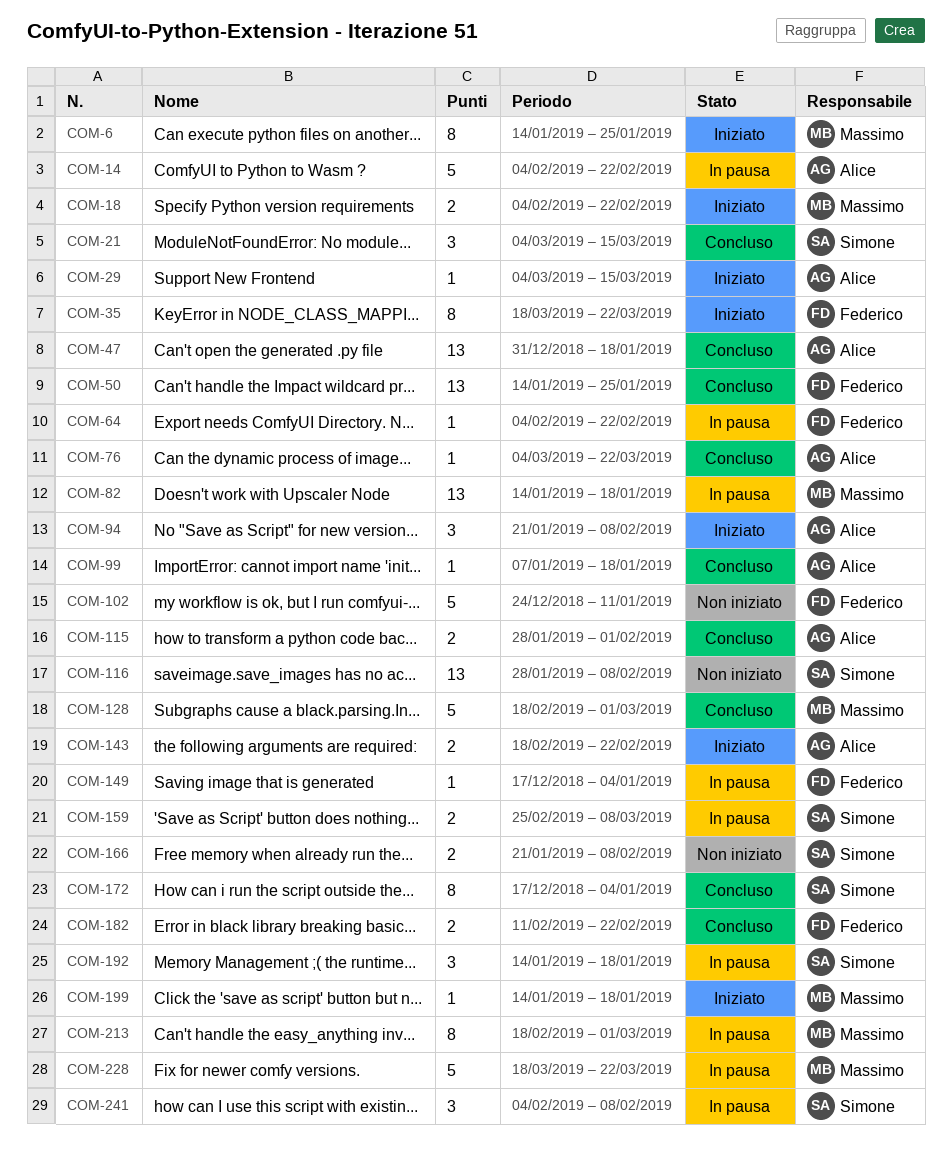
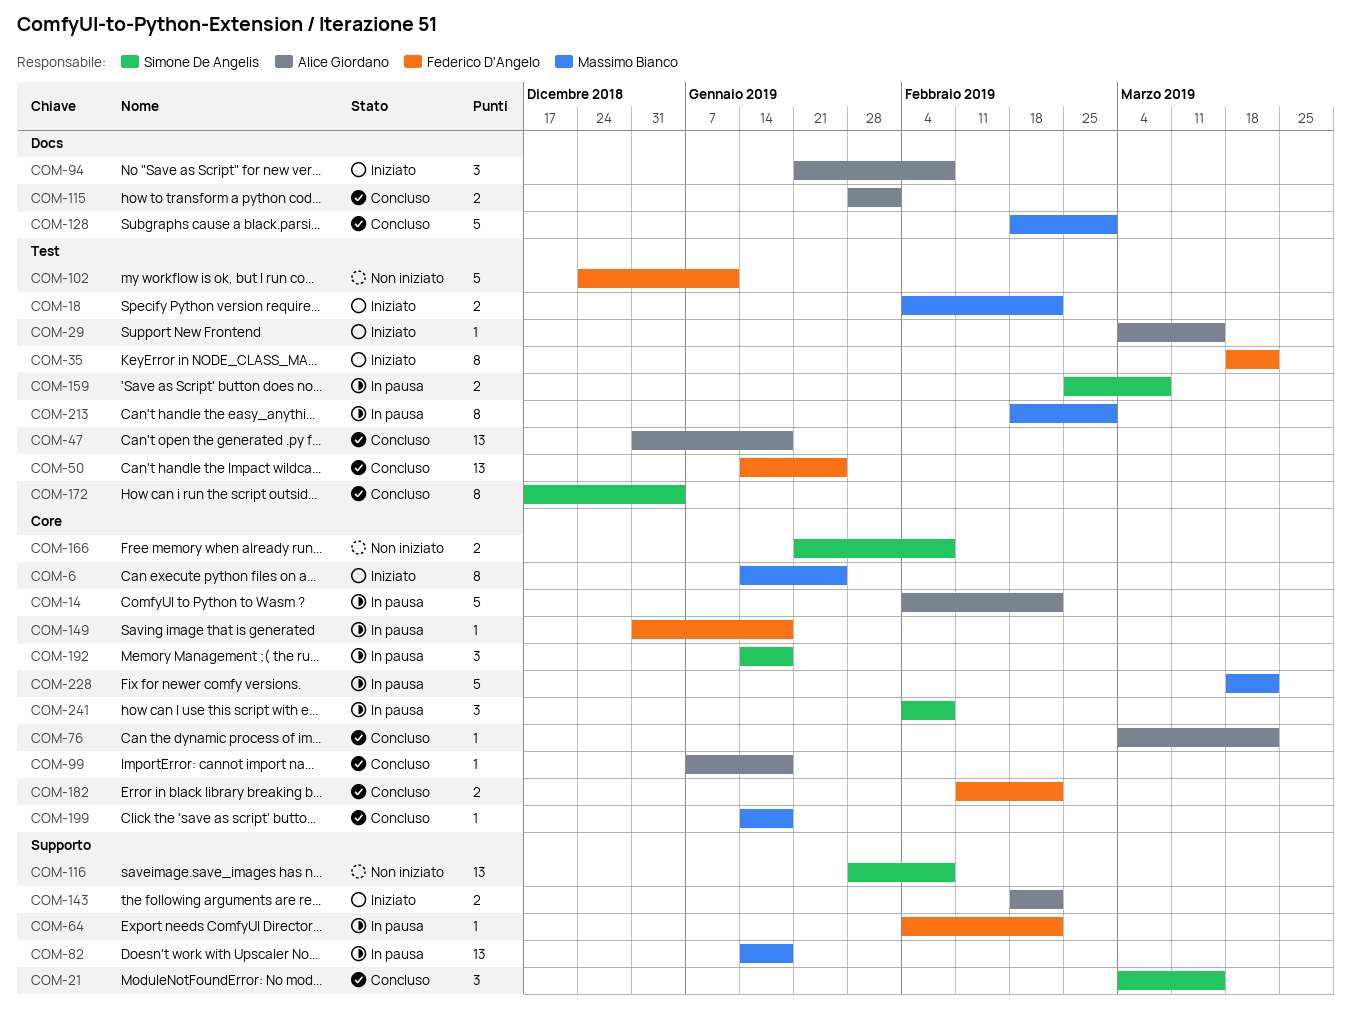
COM-149, start: Dec 17 -> Dec 31
COM-149, due: Jan 4 -> Jan 18
COM-199, status: Iniziato -> Concluso

